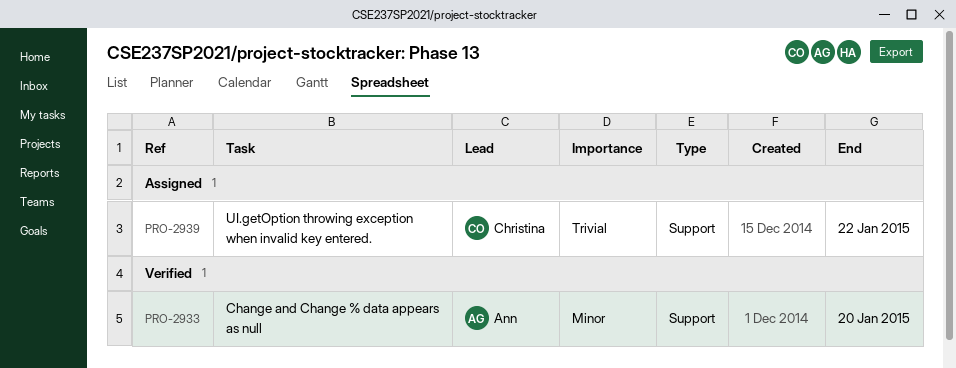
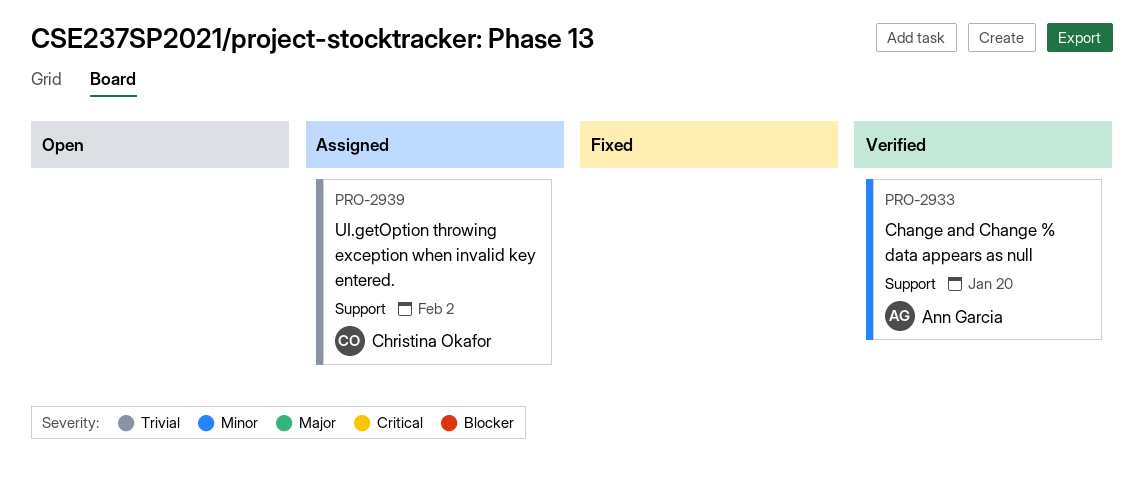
PRO-2939, due: Jan 22 -> Feb 2

